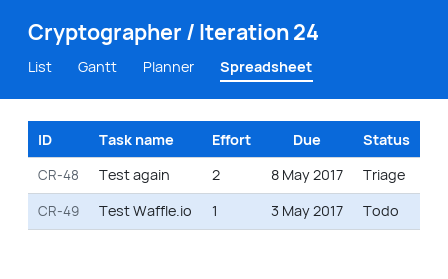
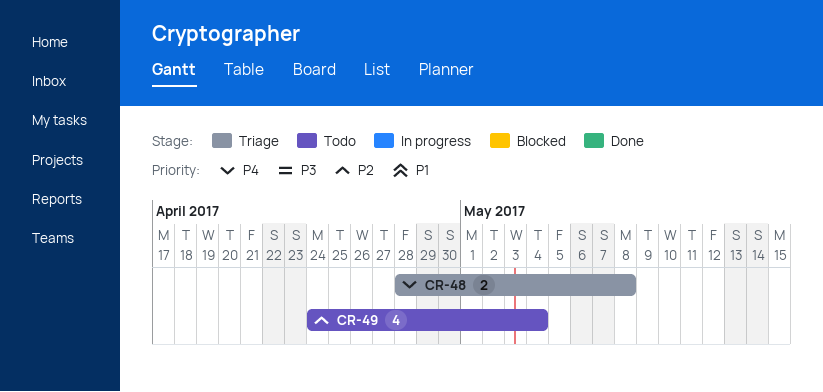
CR-49, estimate: 1 -> 4
CR-49, due: May 3 -> May 4

